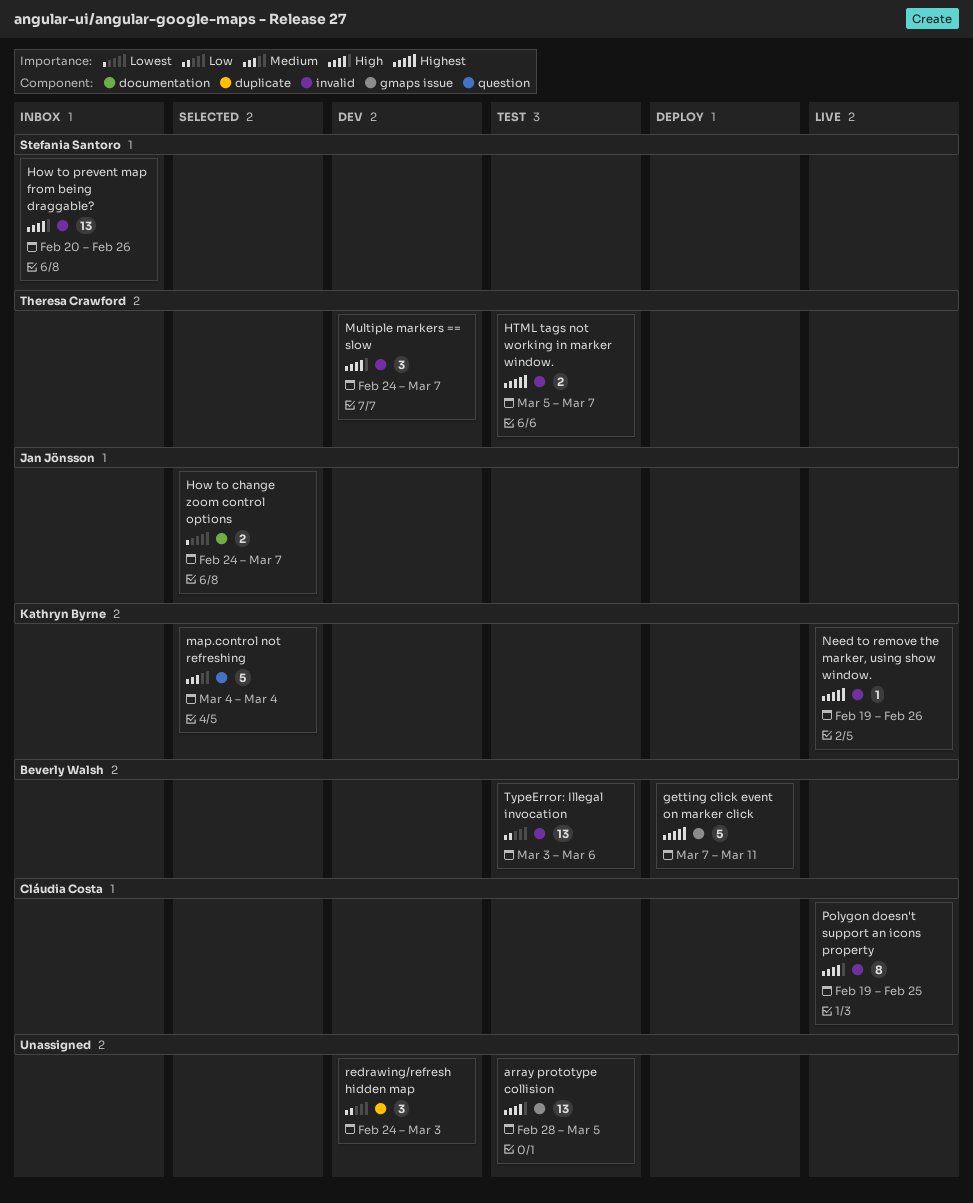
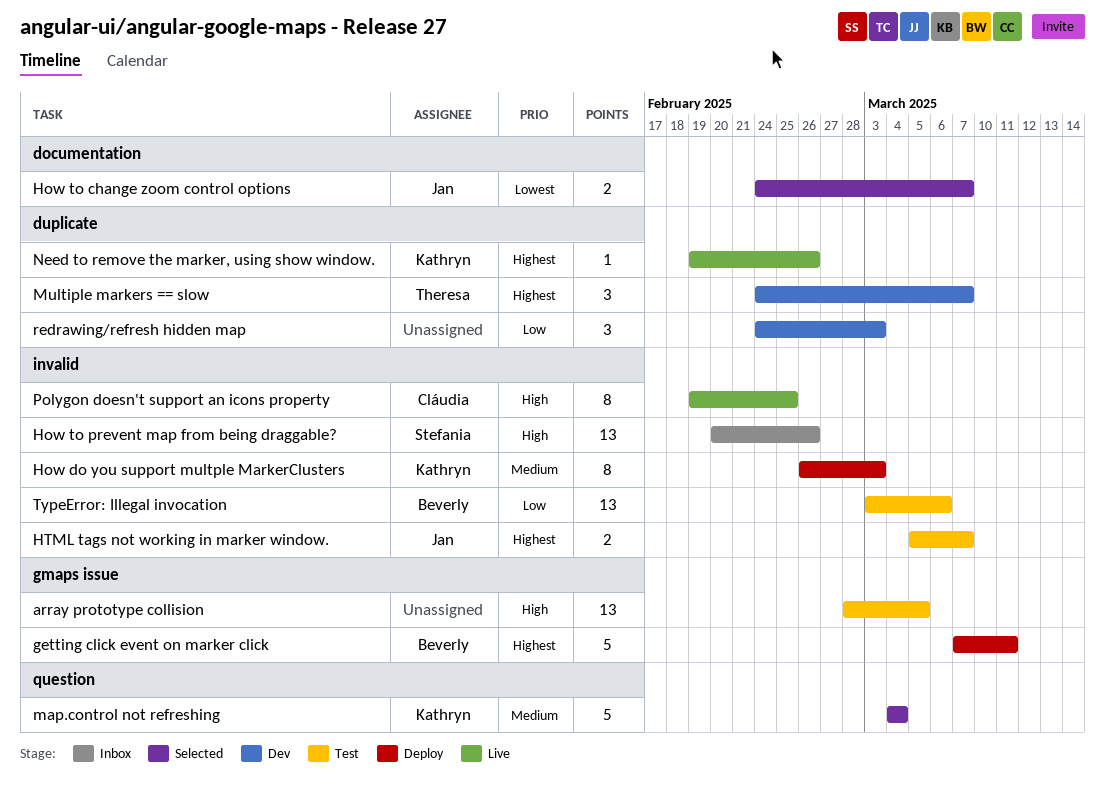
How do you support multple MarkerClusters: none -> present
HTML tags not working in marker window., owner: Theresa Crawford -> Jan Jönsson
Multiple markers == slow, priority: High -> Highest
Multiple markers == slow, label: invalid -> duplicate
Need to remove the marker, using show window., label: invalid -> duplicate

